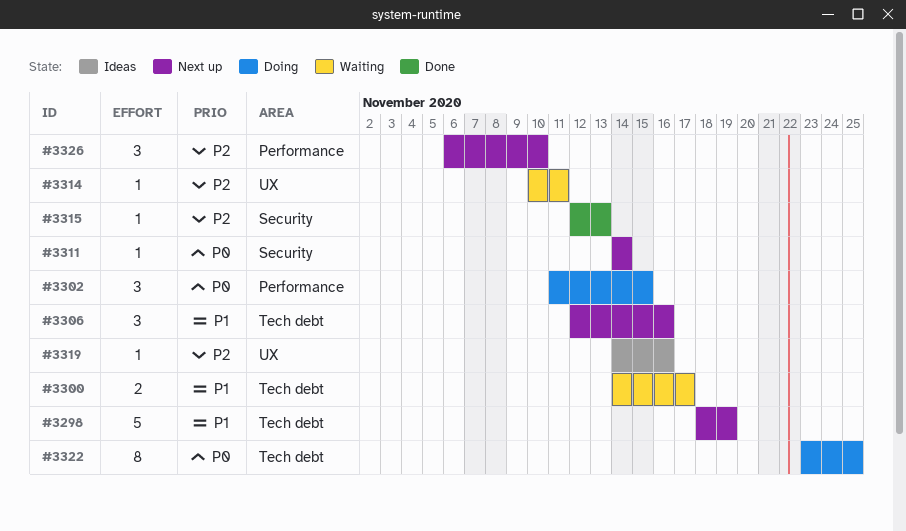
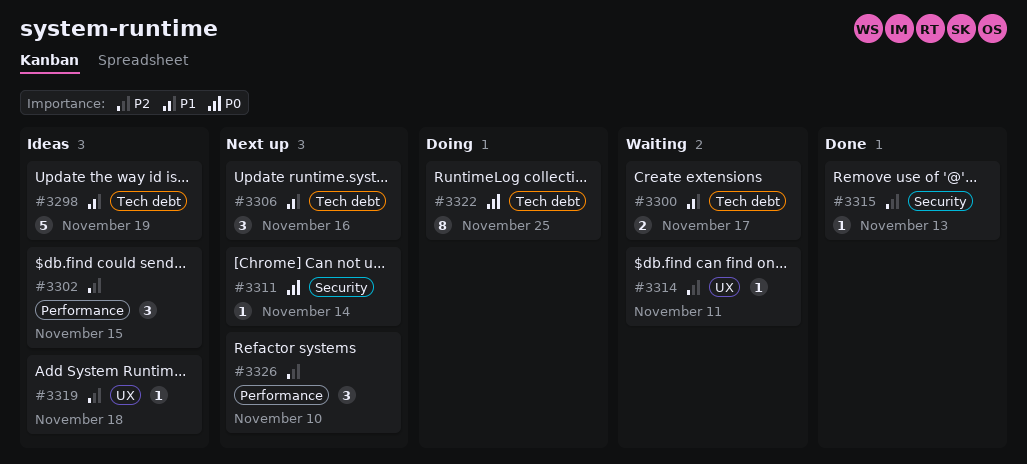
#3298, status: Next up -> Ideas
#3302, status: Doing -> Ideas
#3302, priority: P0 -> P2
#3319, due: Nov 16 -> Nov 18

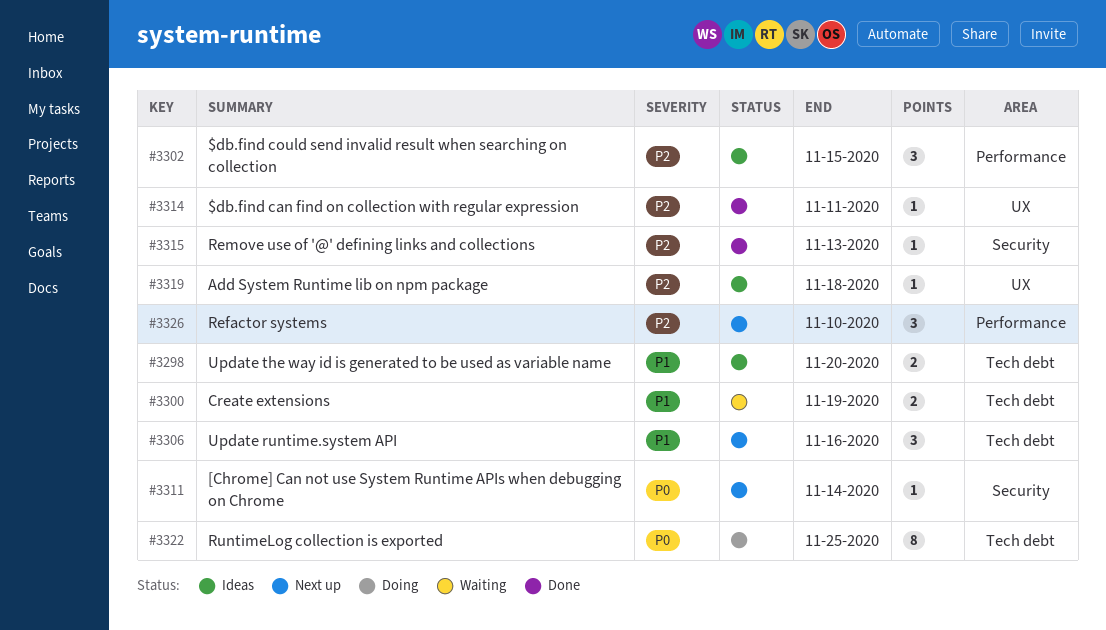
#3298, estimate: 5 -> 2
#3298, due: Nov 19 -> Nov 20
#3300, due: Nov 17 -> Nov 19
#3314, status: Waiting -> Done

